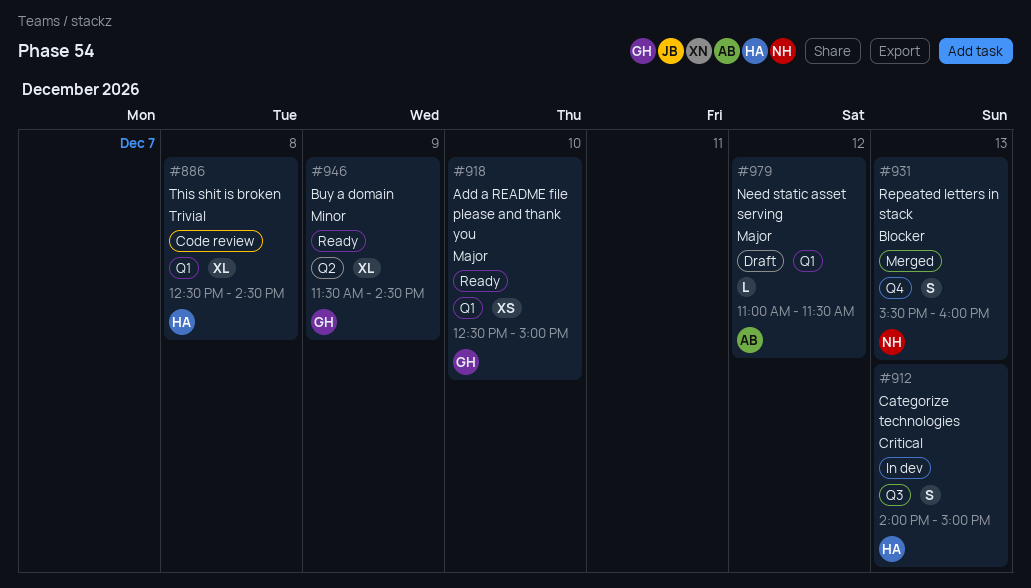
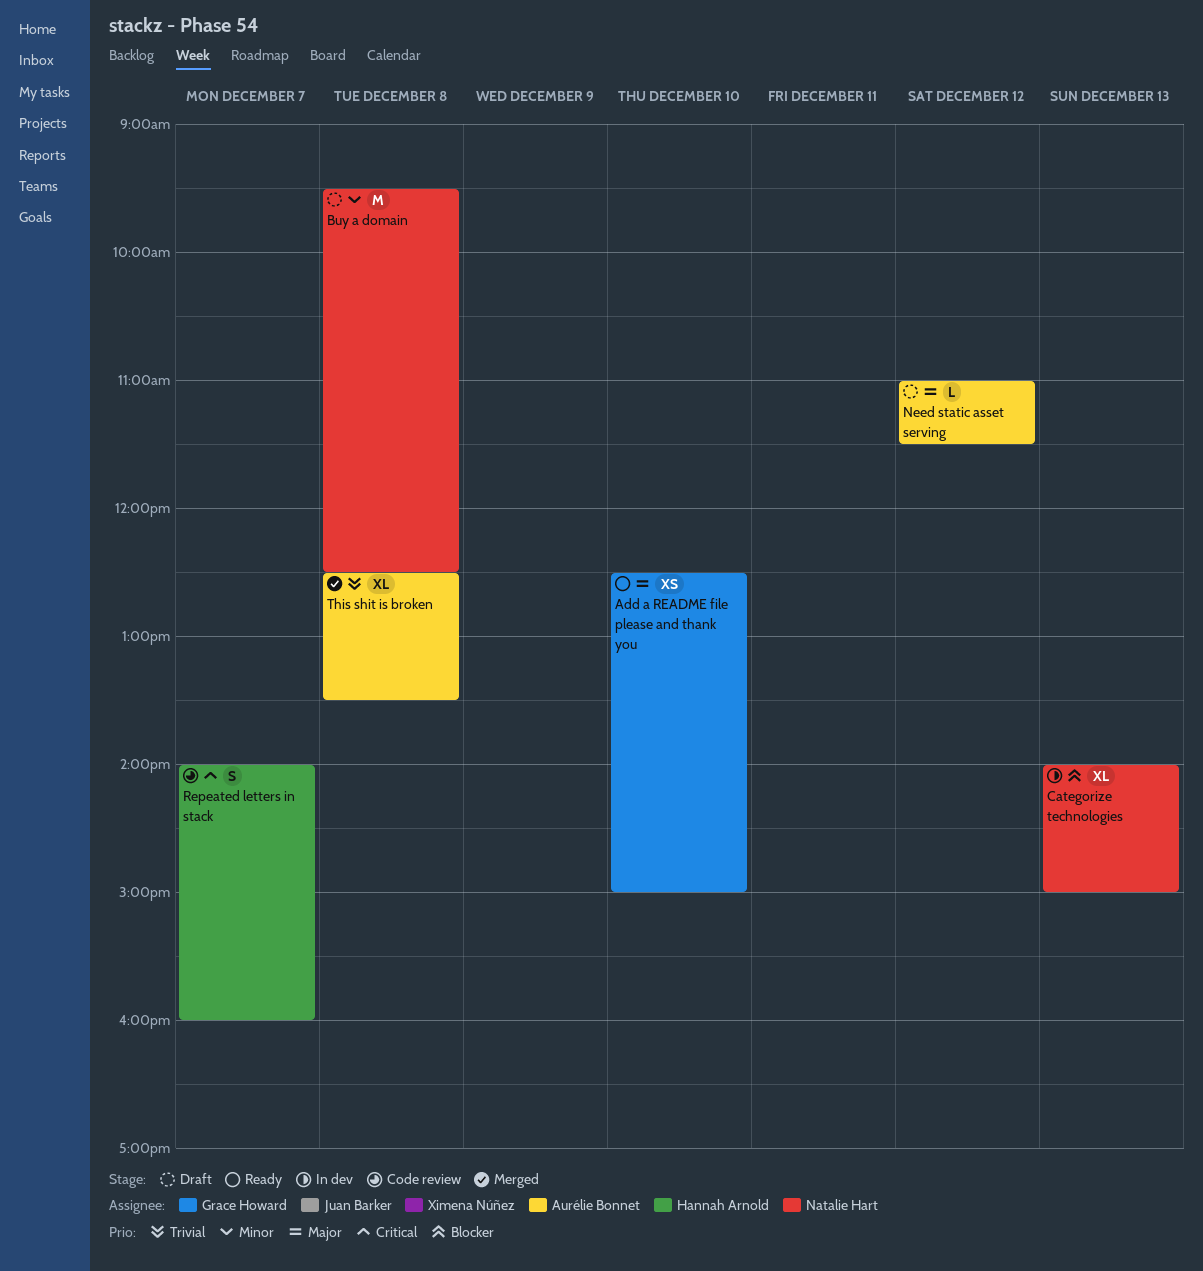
Buy a domain, status: Ready -> Draft
Buy a domain, owner: Grace Howard -> Natalie Hart
Buy a domain, estimate: XL -> M
Buy a domain, day: Dec 9 -> Dec 8
Buy a domain, begins: 11:30 -> 09:30
Buy a domain, ends: 14:30 -> 12:30
Categorize technologies, owner: Hannah Arnold -> Natalie Hart
Categorize technologies, priority: Critical -> Blocker
Categorize technologies, estimate: S -> XL
Repeated letters in stack, status: Merged -> Code review
Repeated letters in stack, owner: Natalie Hart -> Hannah Arnold
Repeated letters in stack, priority: Blocker -> Critical
Repeated letters in stack, day: Dec 13 -> Dec 7
Repeated letters in stack, begins: 15:30 -> 14:00
This shit is broken, status: Code review -> Merged
This shit is broken, owner: Hannah Arnold -> Aurélie Bonnet
This shit is broken, ends: 14:30 -> 13:30

